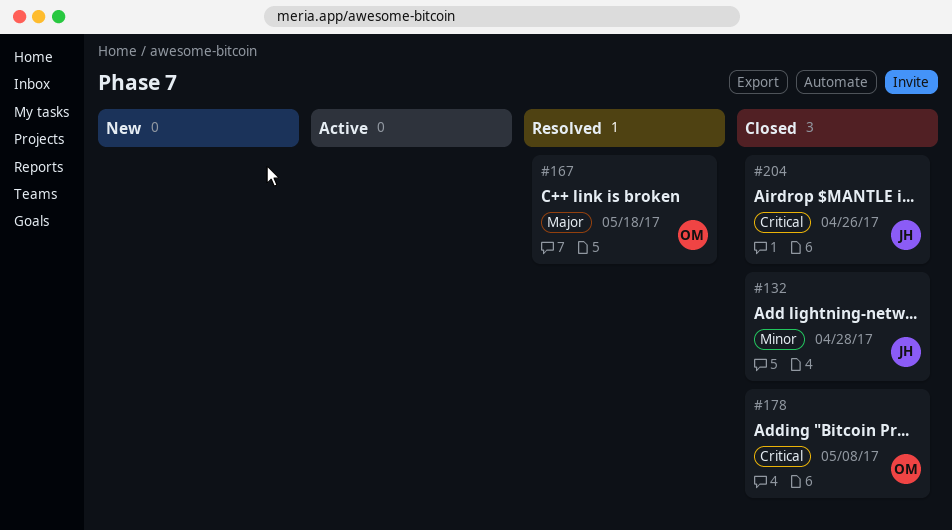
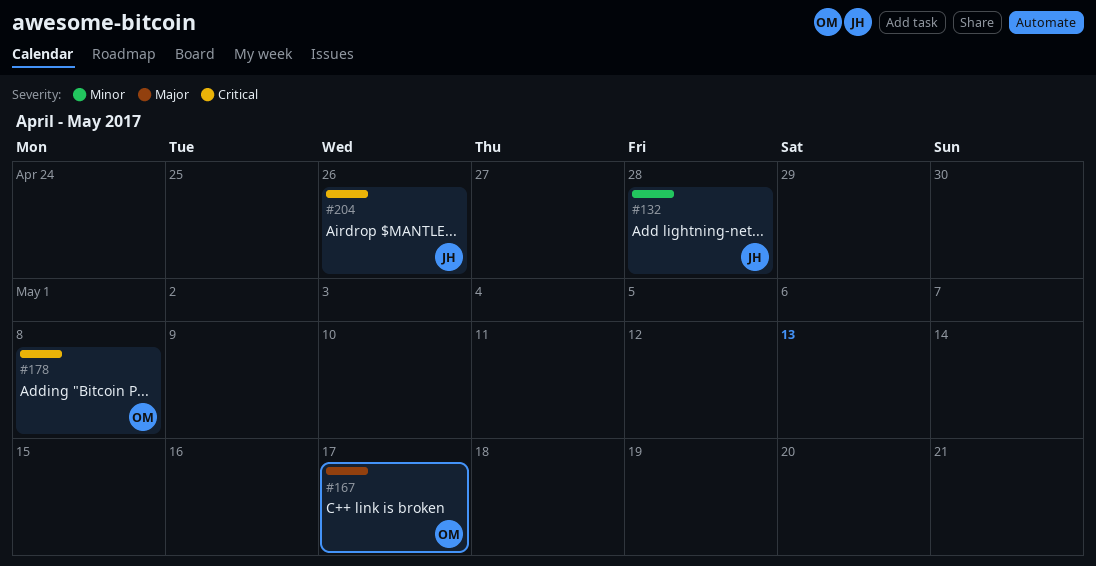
#167, due: May 18 -> May 17

